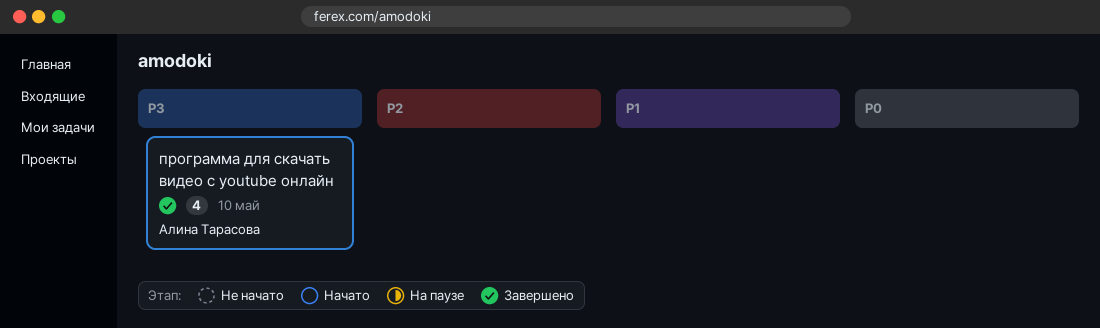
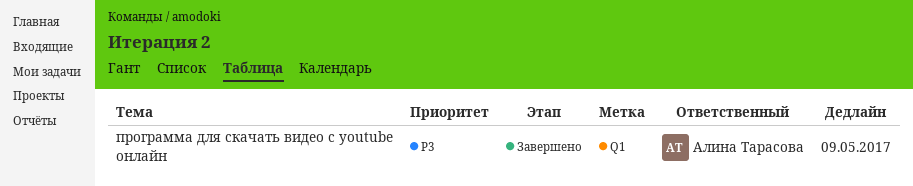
программа для скачать видео с youtube онлайн, due: May 10 -> May 9

